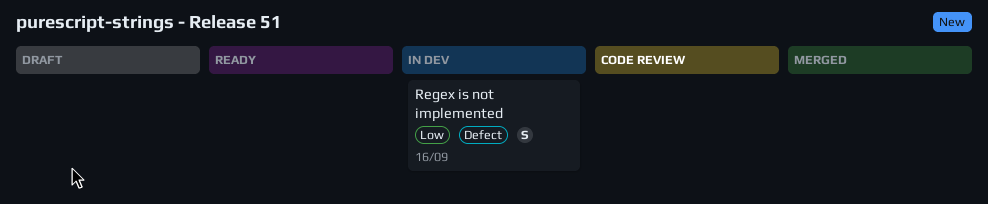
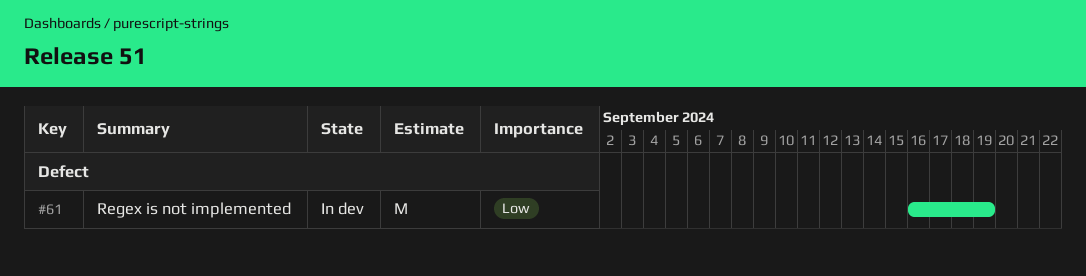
Regex is not implemented, estimate: S -> M
Regex is not implemented, due: Sep 16 -> Sep 19

